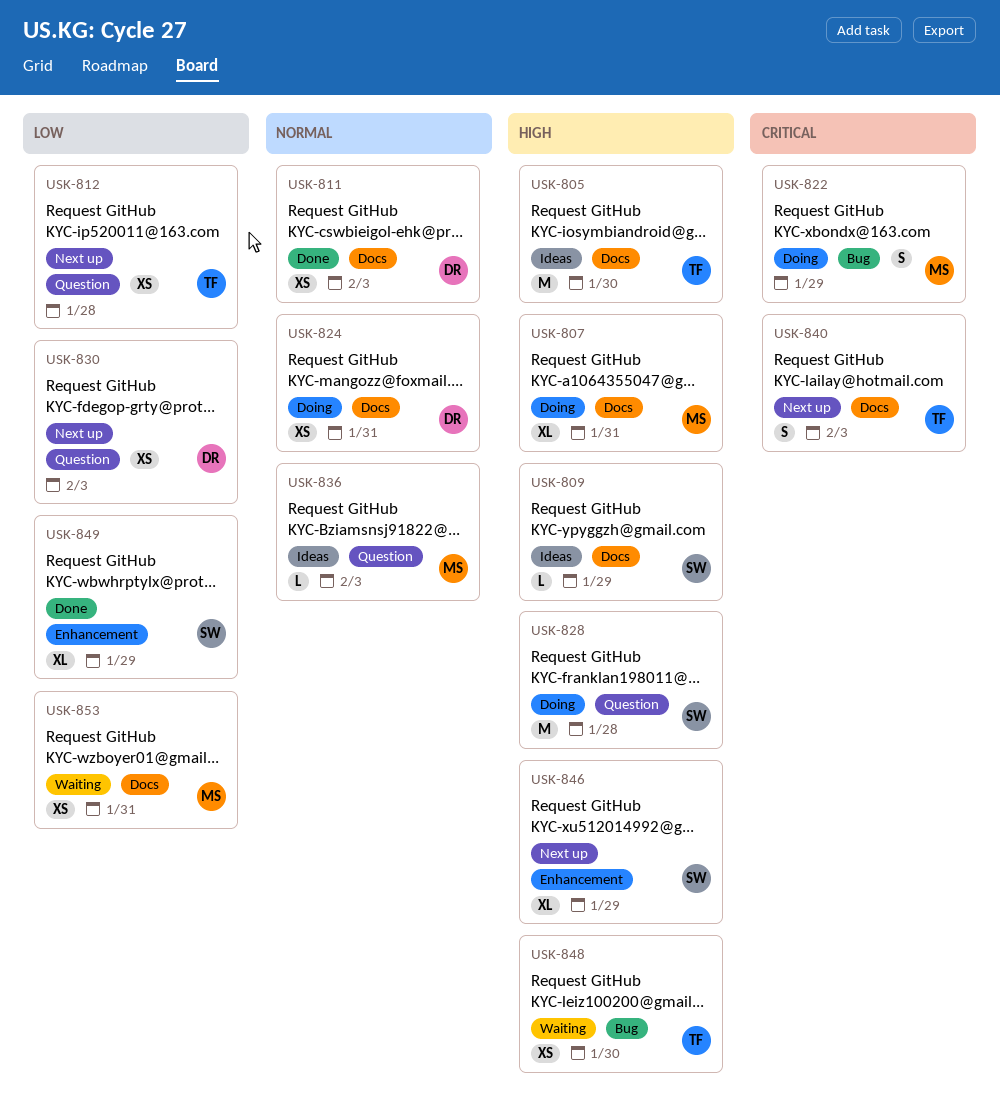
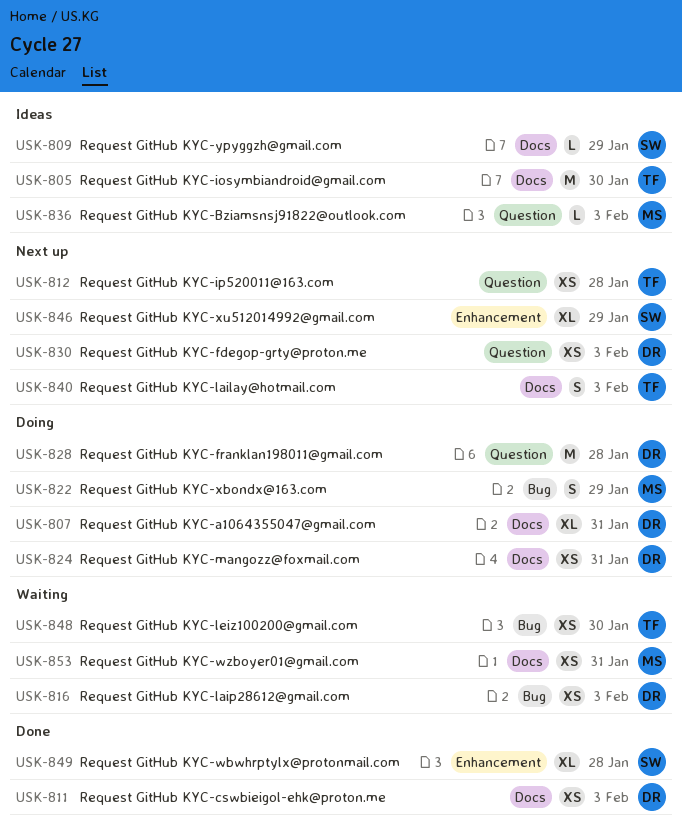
USK-807, owner: MS -> DR
USK-816: none -> present
USK-828, owner: SW -> DR
USK-849, due: Jan 29 -> Jan 28

